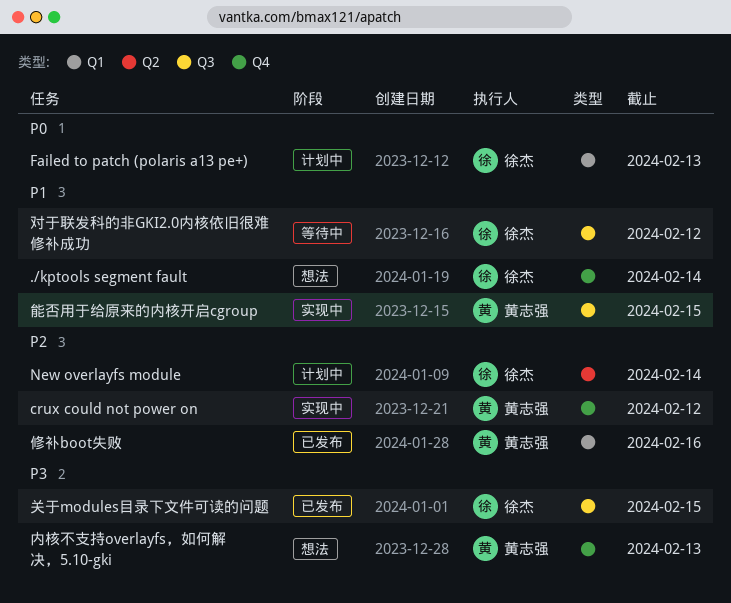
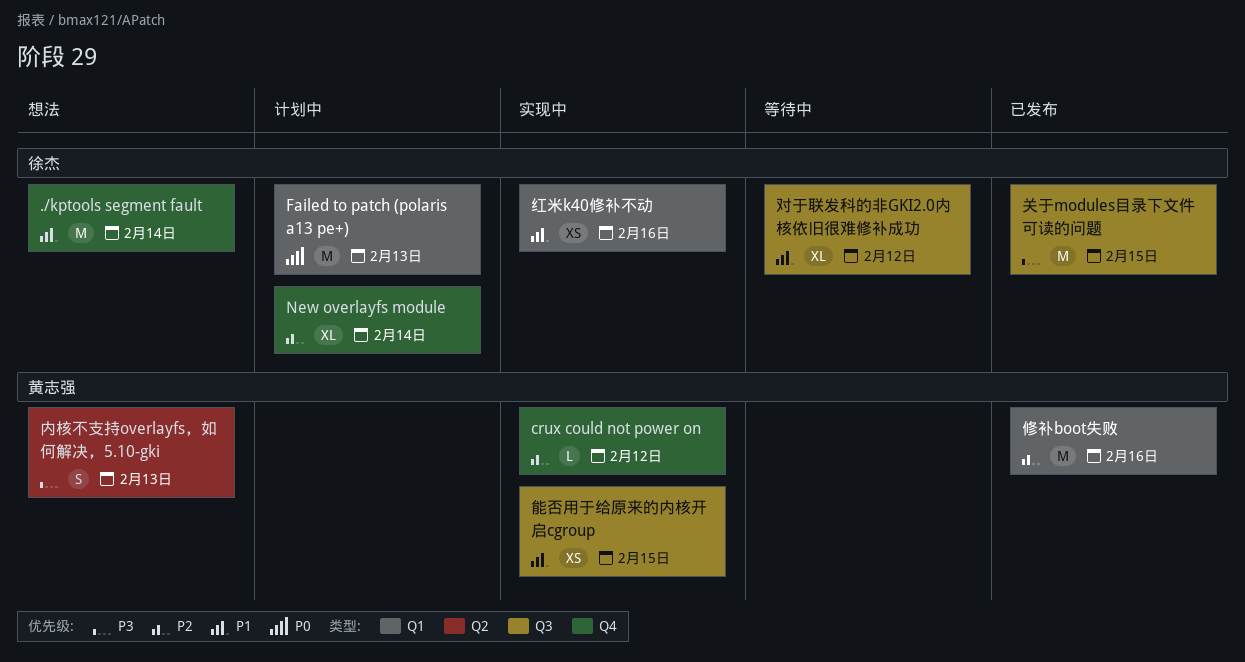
New overlayfs module, label: Q2 -> Q4
内核不支持overlayfs，如何解决，5.10-gki, label: Q4 -> Q2
红米k40修补不动: none -> present

